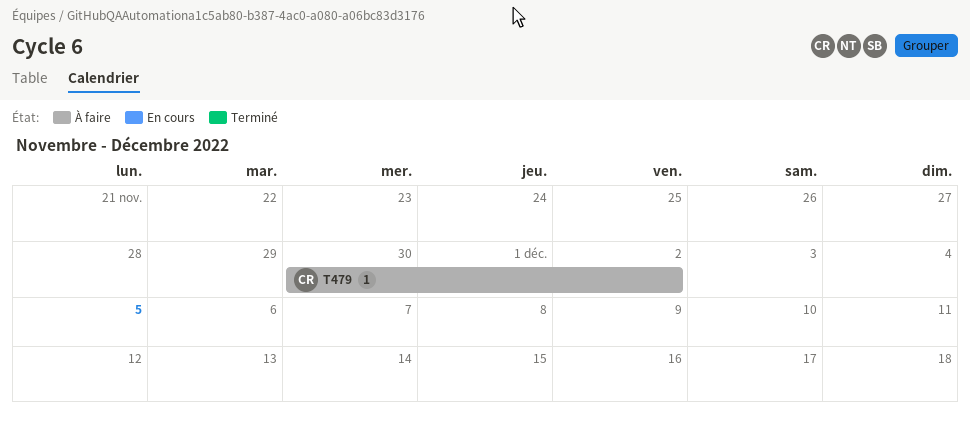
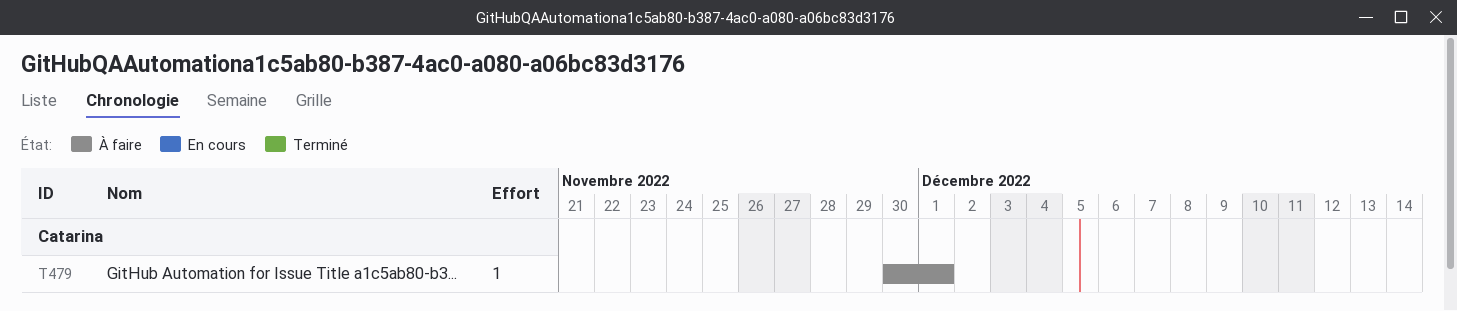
T479, due: Dec 2 -> Dec 1

